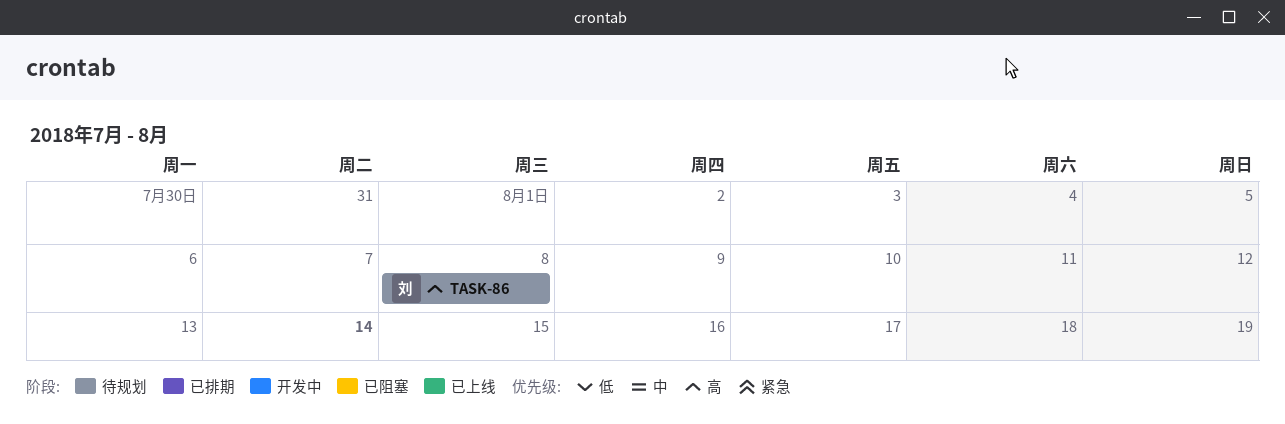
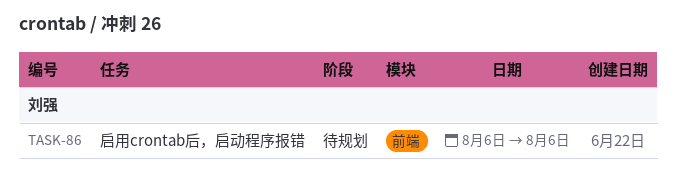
TASK-86, start: Aug 8 -> Aug 6
TASK-86, due: Aug 8 -> Aug 6

